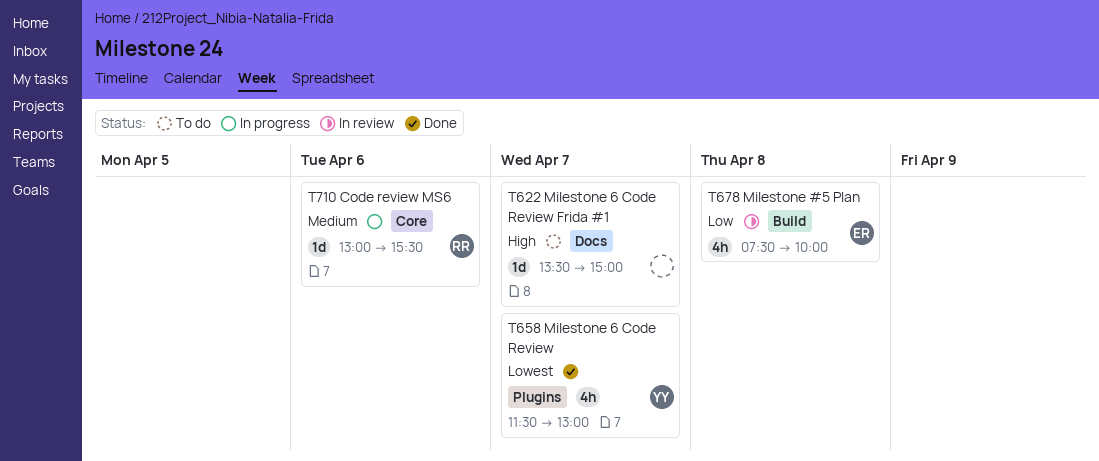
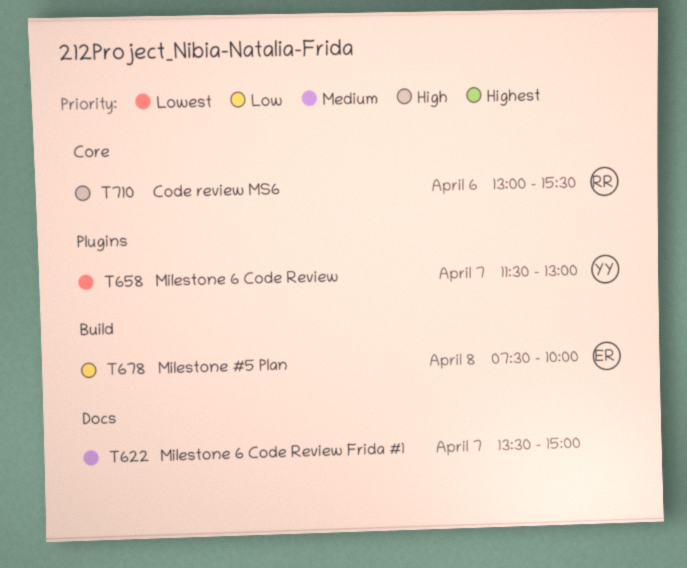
T622, priority: High -> Medium
T710, priority: Medium -> High

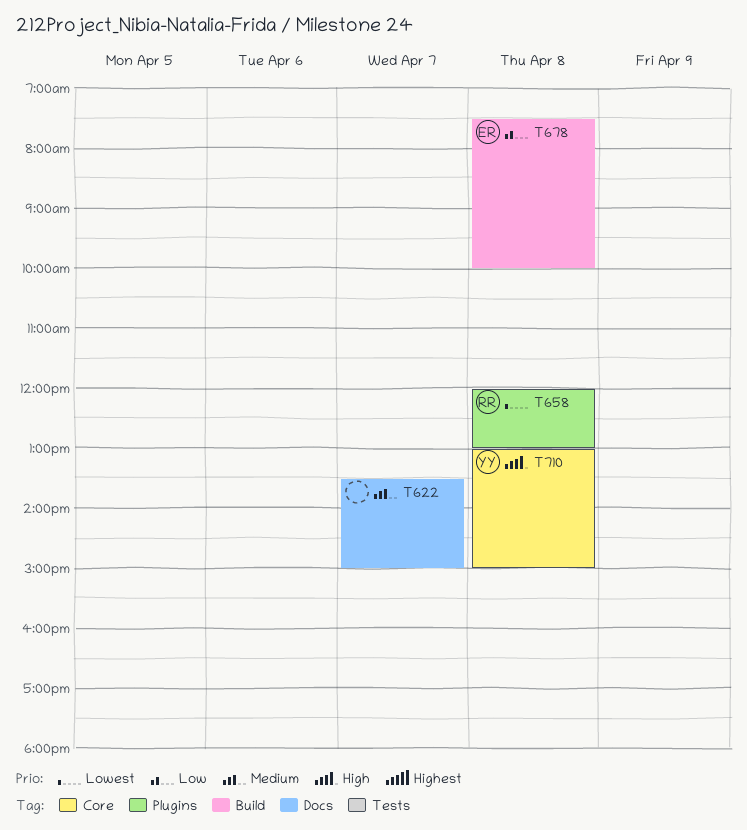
T658, owner: YY -> RR
T658, day: Apr 7 -> Apr 8
T658, begins: 11:30 -> 12:00
T710, owner: RR -> YY
T710, day: Apr 6 -> Apr 8
T710, ends: 15:30 -> 15:00

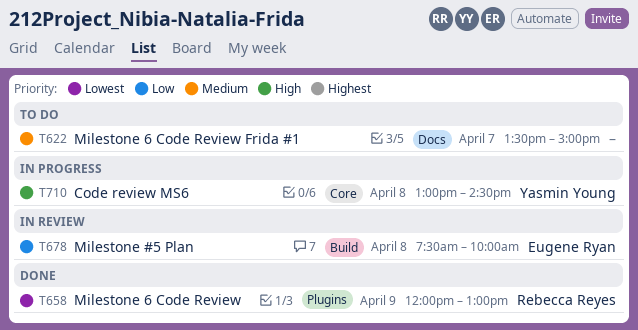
T658, day: Apr 8 -> Apr 9
T710, ends: 15:00 -> 14:30

